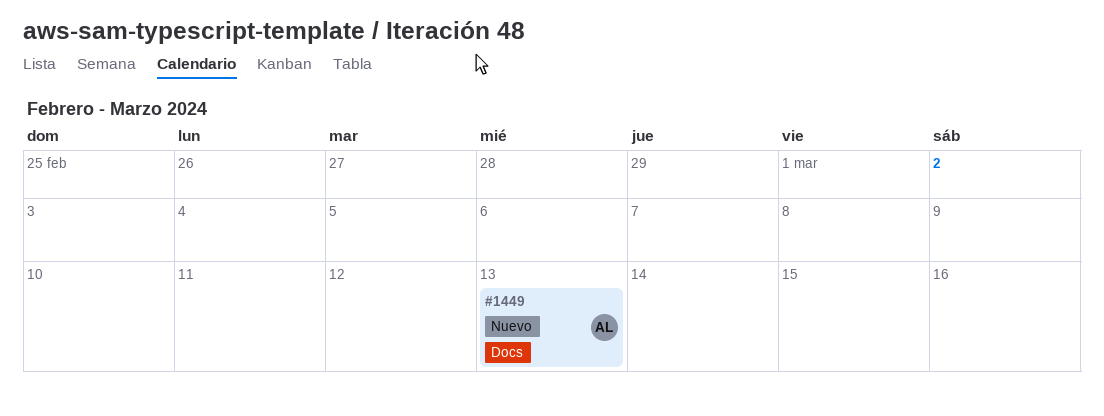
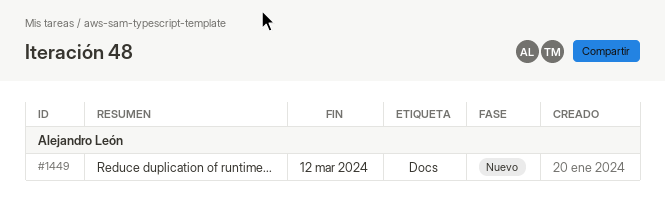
#1449, due: Mar 13 -> Mar 12

